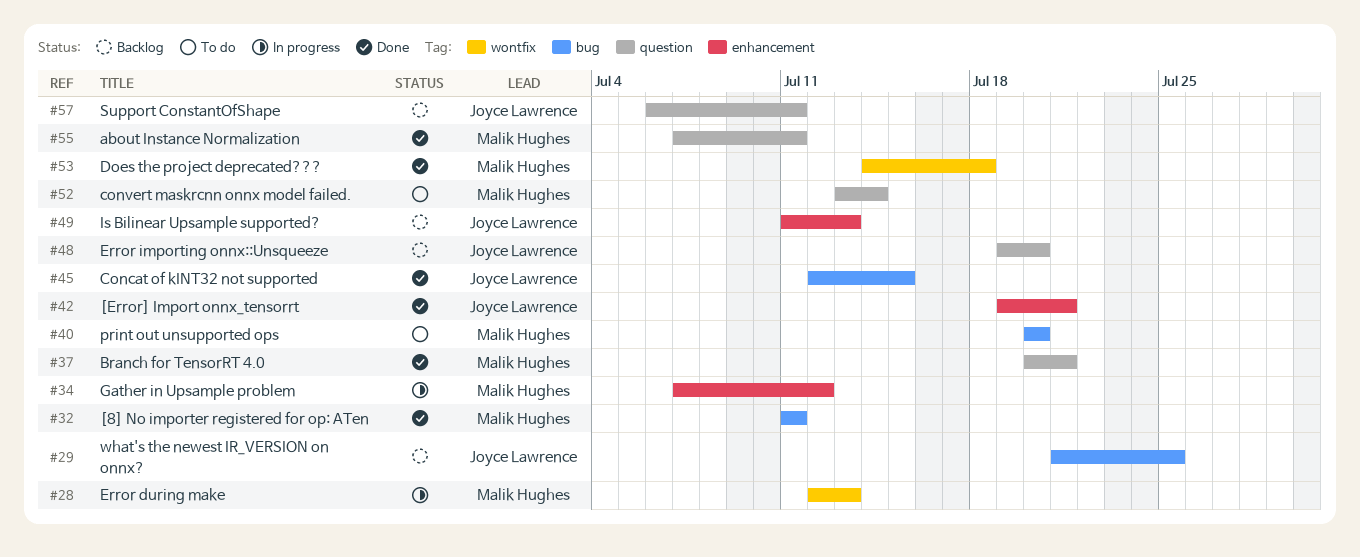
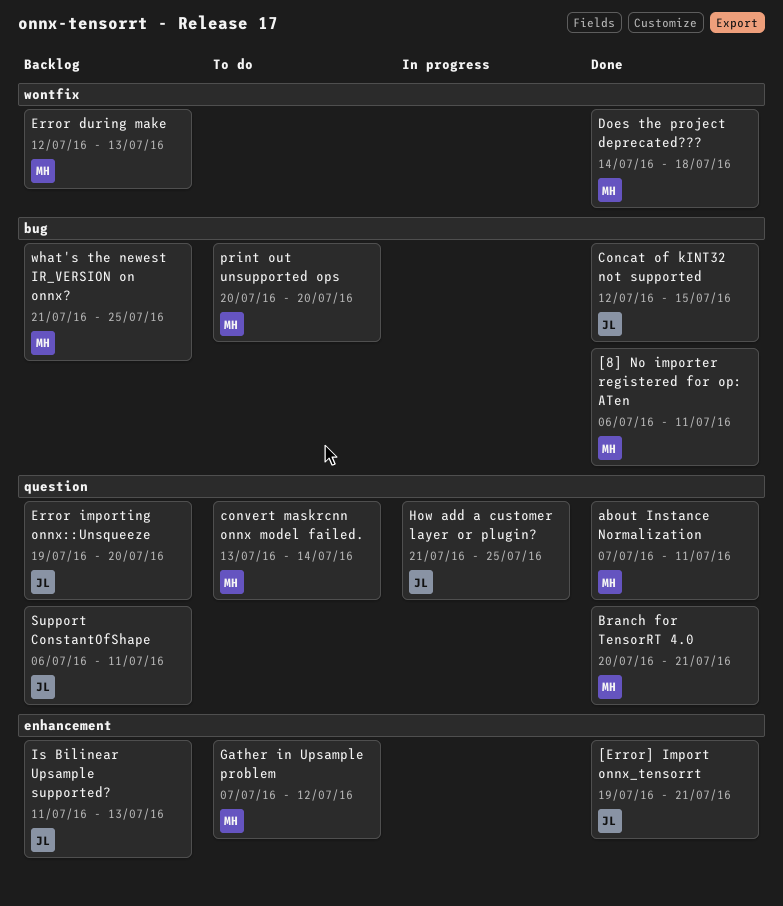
[8] No importer registered for op: ATen, start: Jul 11 -> Jul 6
Error during make, status: In progress -> Backlog
Gather in Upsample problem, status: In progress -> To do
How add a customer layer or plugin?: none -> present
what's the newest IR_VERSION on onnx?, owner: Joyce Lawrence -> Malik Hughes

